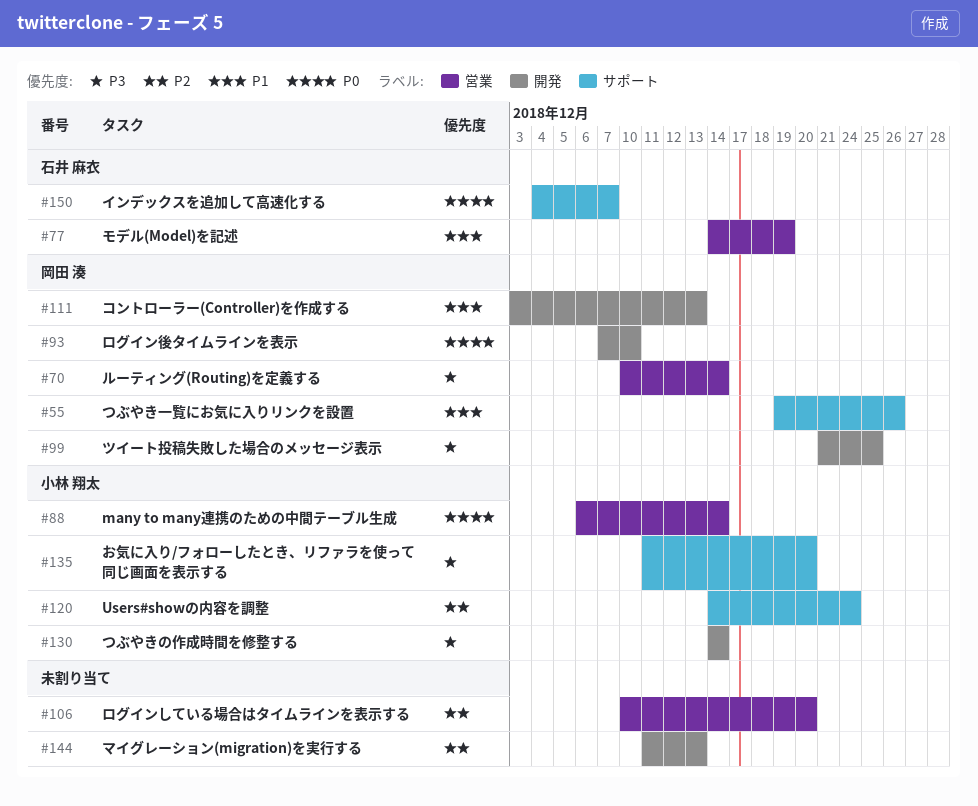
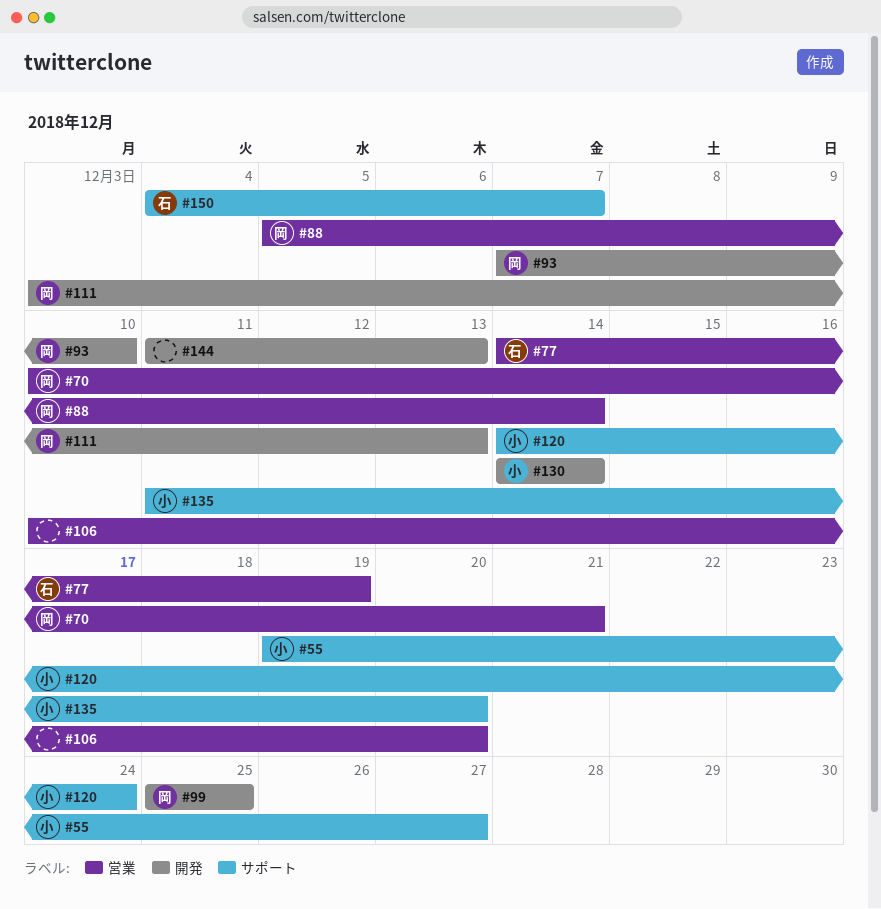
#55, owner: 岡田 湊 -> 小林 翔太
#55, due: Dec 26 -> Dec 27
#70, due: Dec 14 -> Dec 21
#88, owner: 小林 翔太 -> 岡田 湊
#88, start: Dec 6 -> Dec 5
#99, start: Dec 21 -> Dec 25

